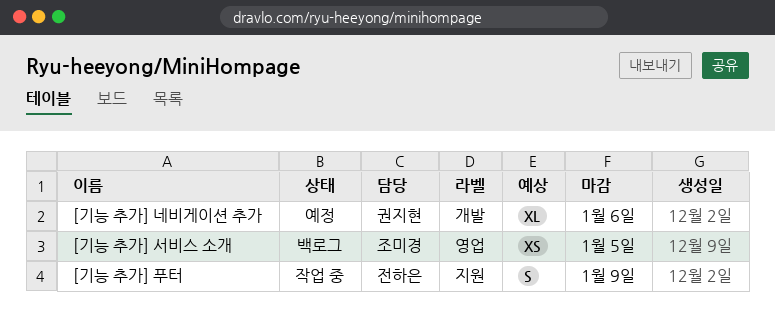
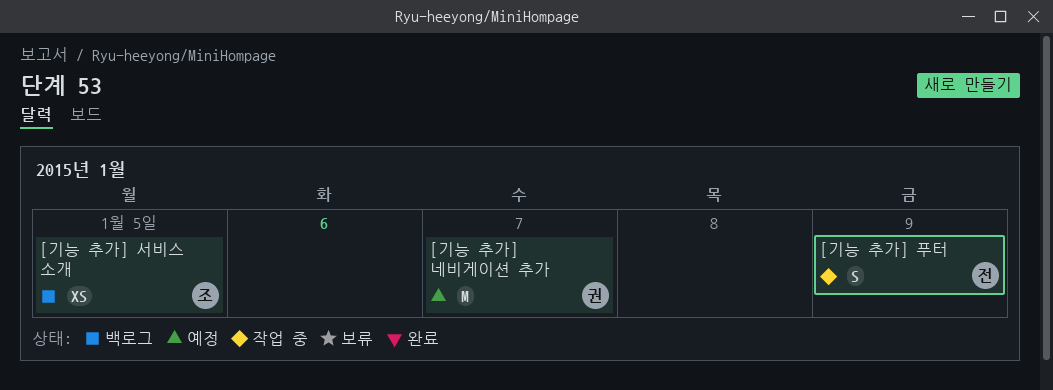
[기능 추가] 네비게이션 추가, estimate: XL -> M
[기능 추가] 네비게이션 추가, due: Jan 6 -> Jan 7

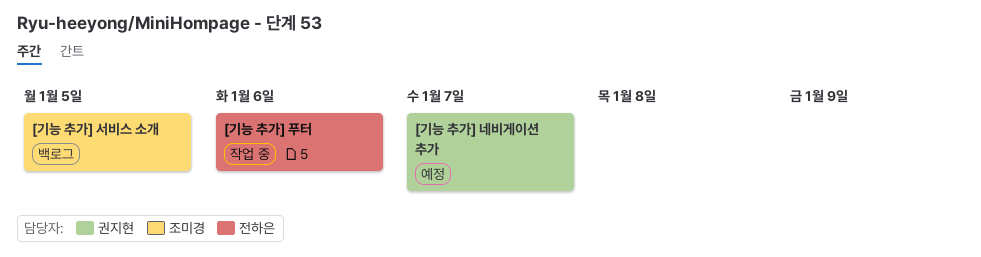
[기능 추가] 푸터, due: Jan 9 -> Jan 6

